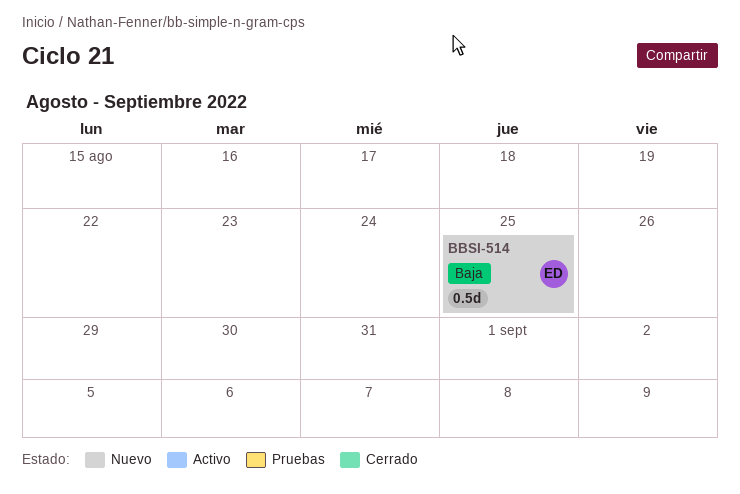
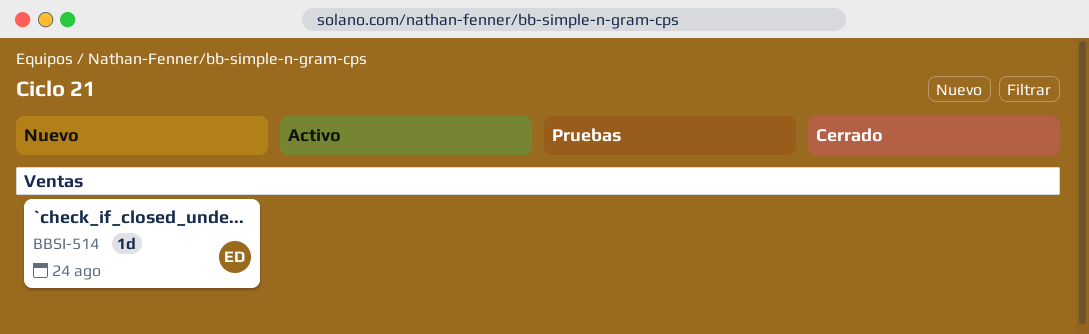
BBSI-514, estimate: 0.5d -> 1d
BBSI-514, due: Aug 25 -> Aug 24

